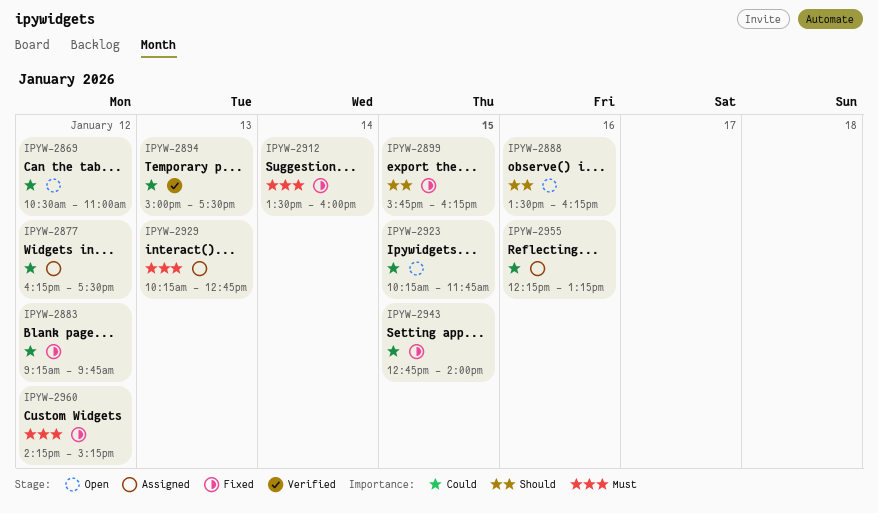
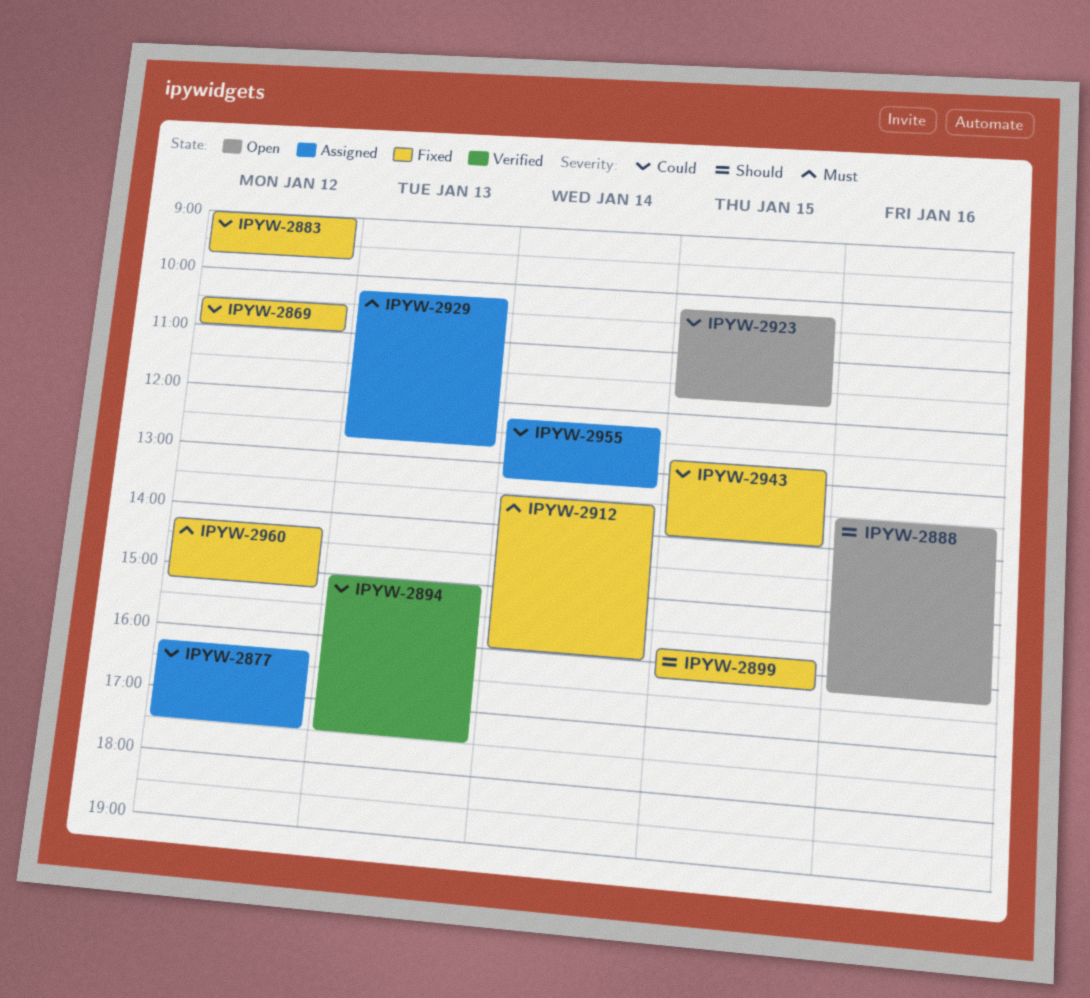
IPYW-2869, status: Open -> Fixed
IPYW-2883, begins: 09:15 -> 09:00
IPYW-2955, day: Jan 16 -> Jan 14

